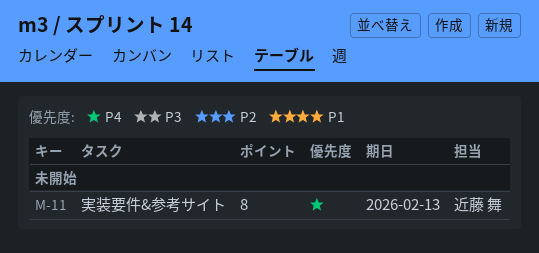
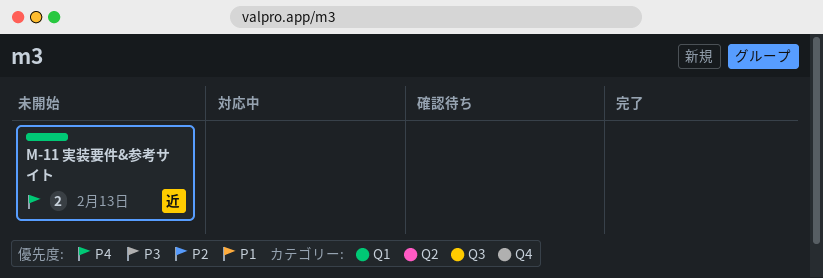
M-11, estimate: 8 -> 2

